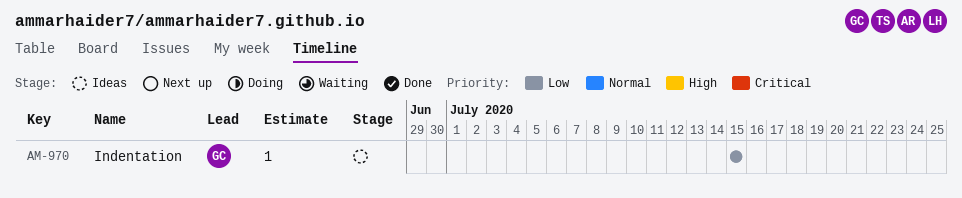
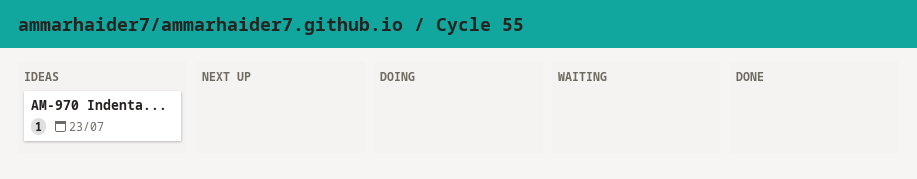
AM-970, due: Jul 15 -> Jul 23

